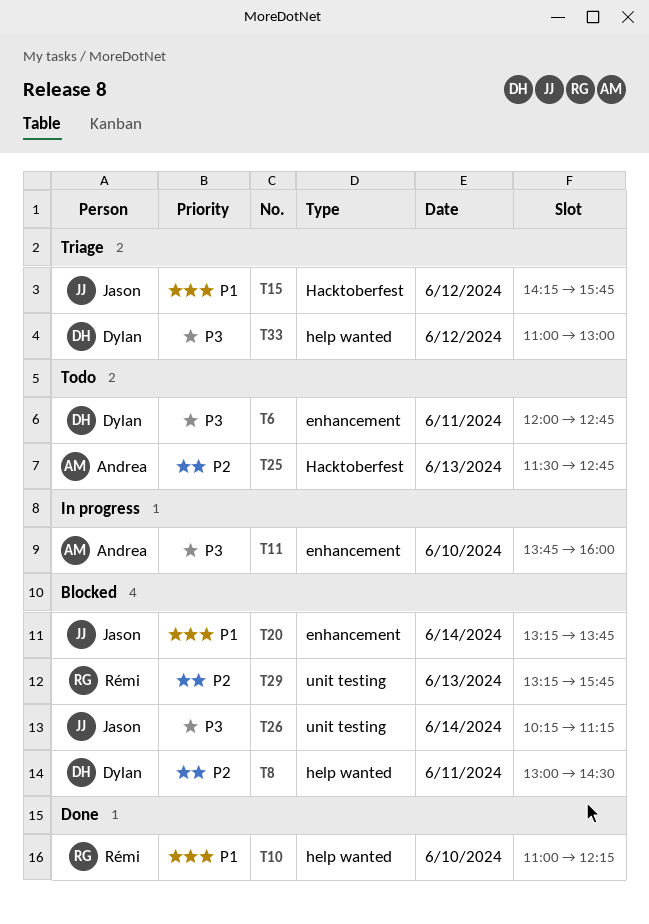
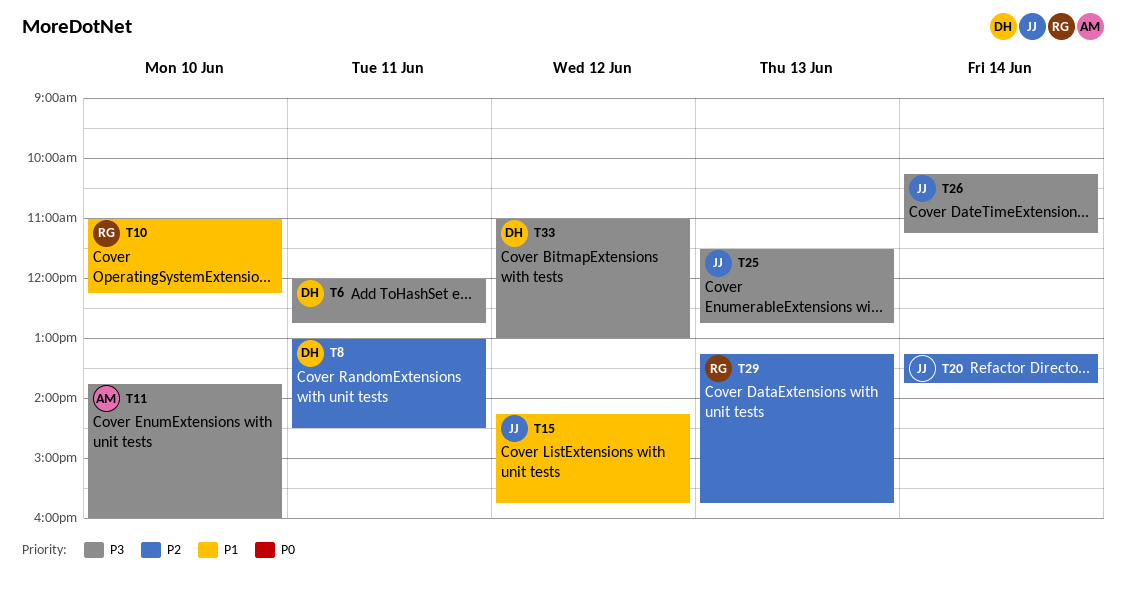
T20, priority: P1 -> P2
T25, owner: Andrea -> Jason
T25, priority: P2 -> P3

